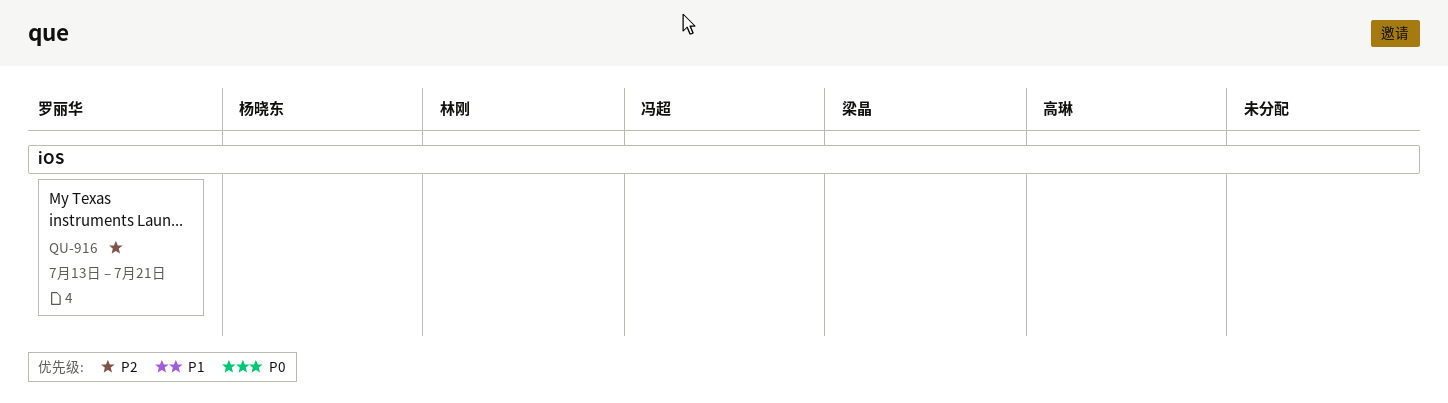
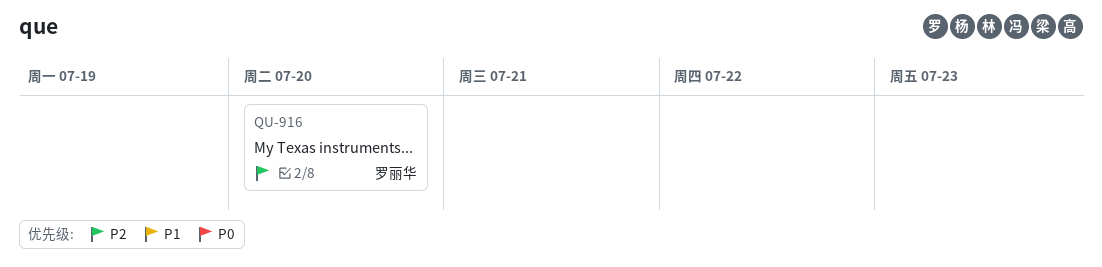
QU-916, due: Jul 21 -> Jul 20

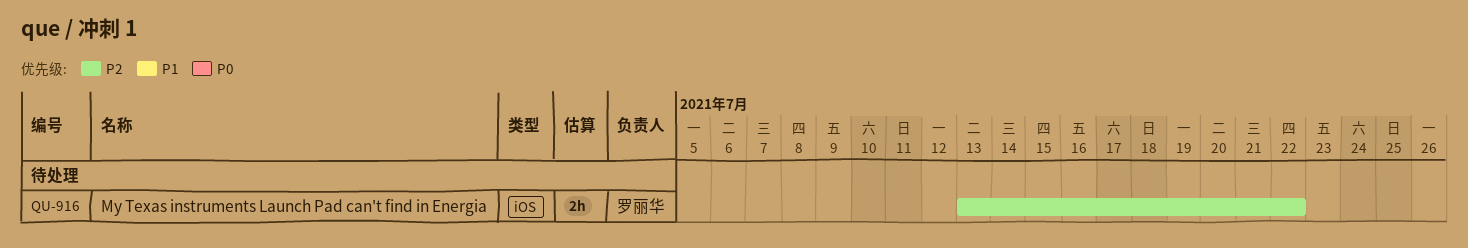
QU-916, due: Jul 20 -> Jul 22

